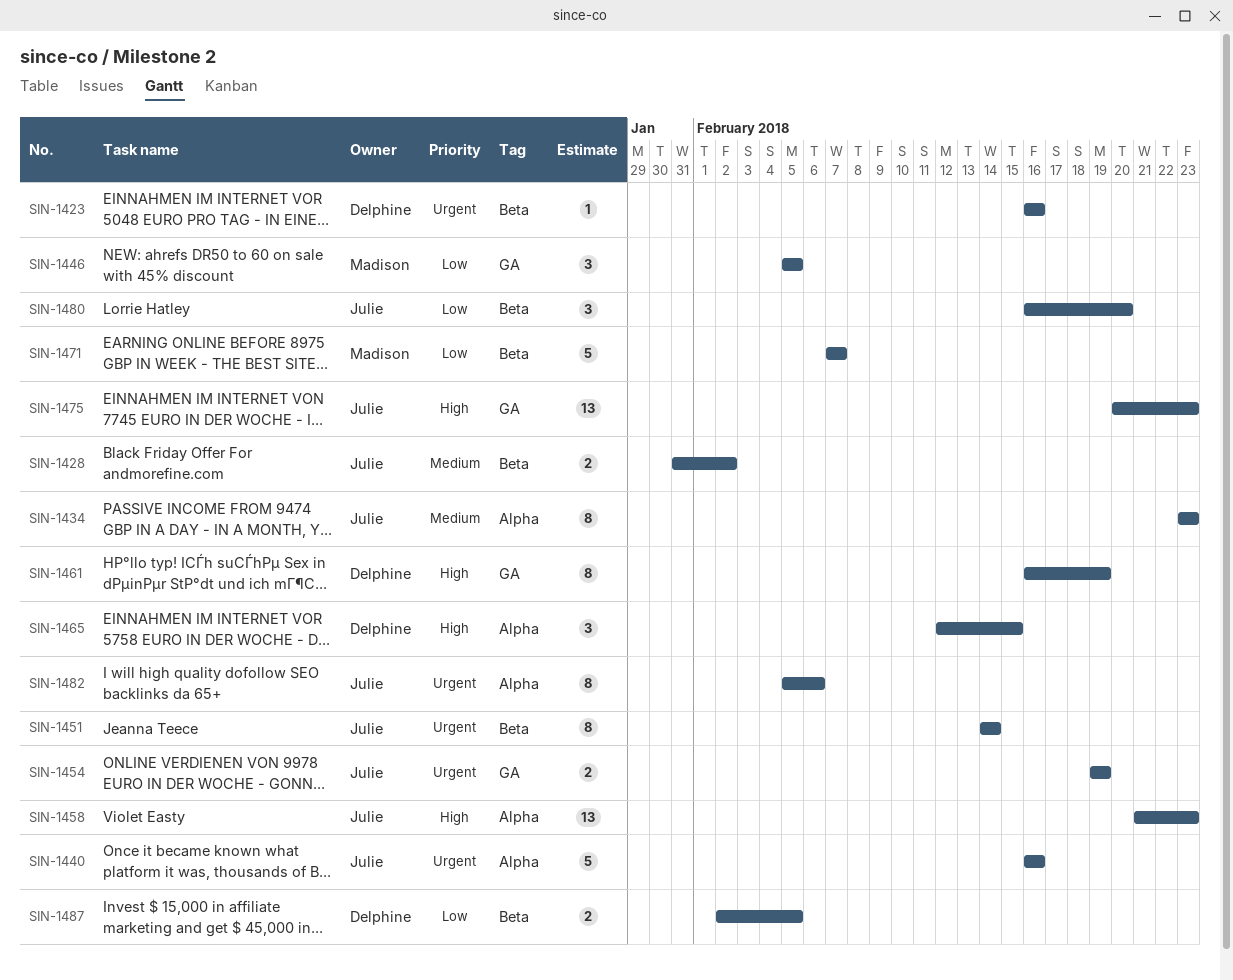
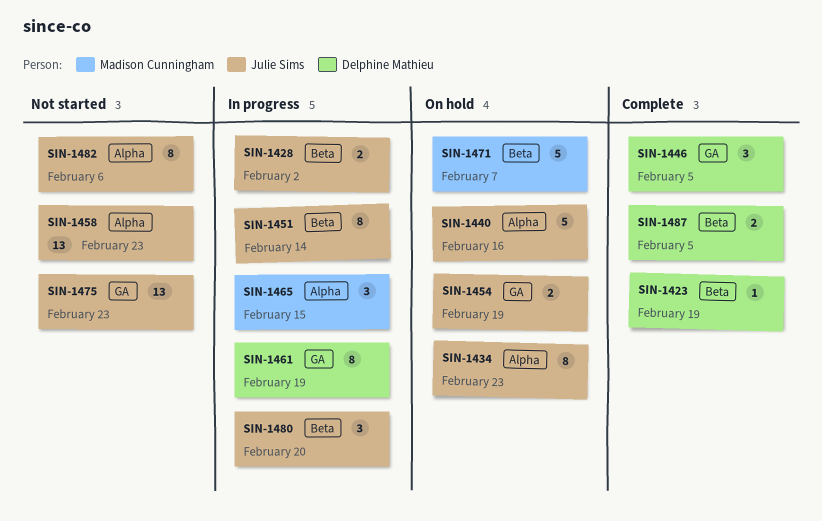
SIN-1423, due: Feb 16 -> Feb 19
SIN-1446, owner: Madison Cunningham -> Delphine Mathieu
SIN-1465, owner: Delphine Mathieu -> Madison Cunningham

